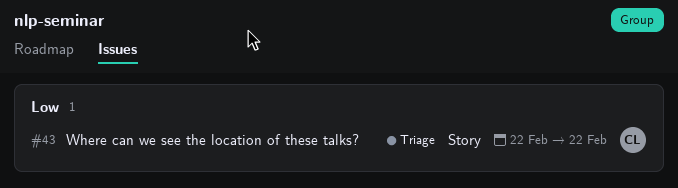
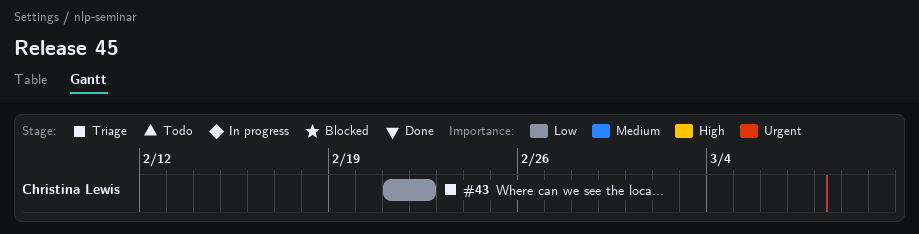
#43, start: Feb 22 -> Feb 21

